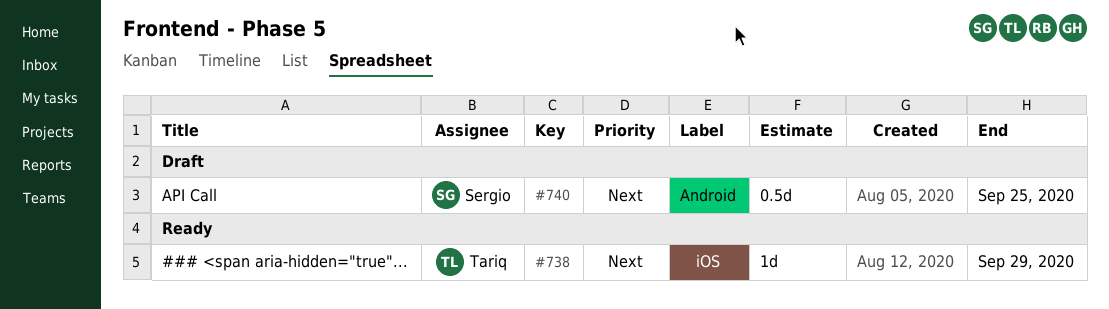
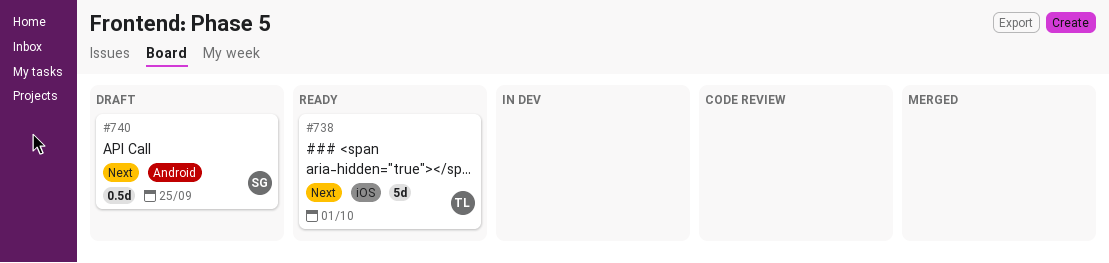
#738, estimate: 1d -> 5d
#738, due: Sep 29 -> Oct 1

